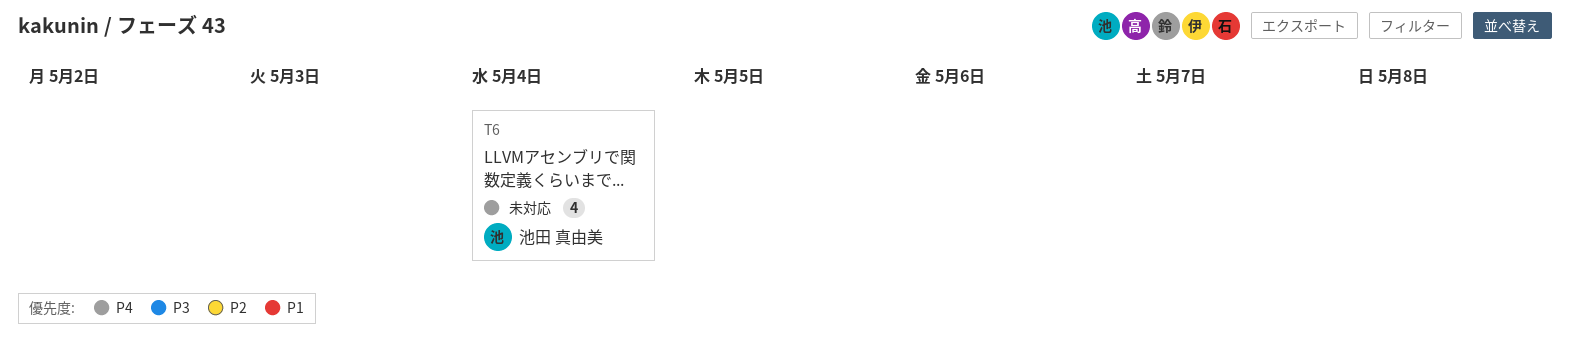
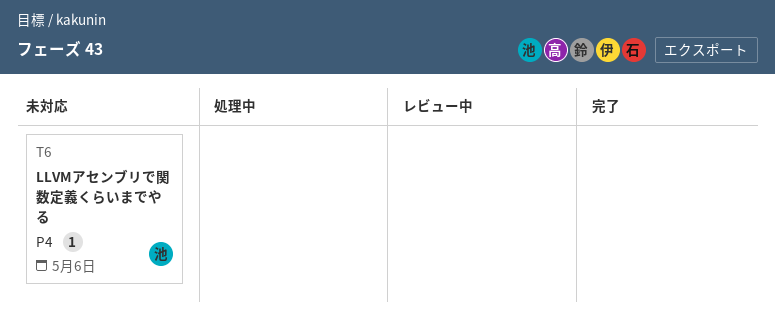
T6, estimate: 4 -> 1
T6, due: May 4 -> May 6

